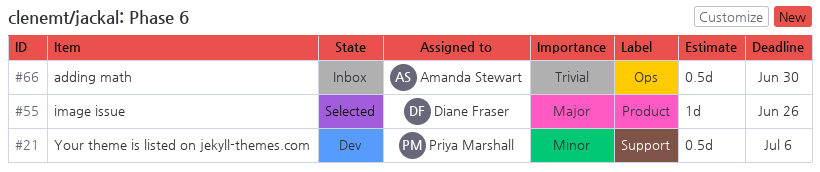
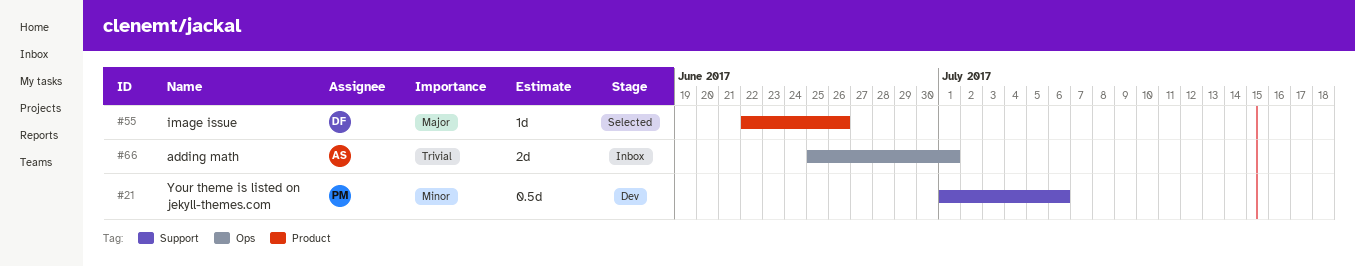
#66, estimate: 0.5d -> 2d
#66, due: Jun 30 -> Jul 1

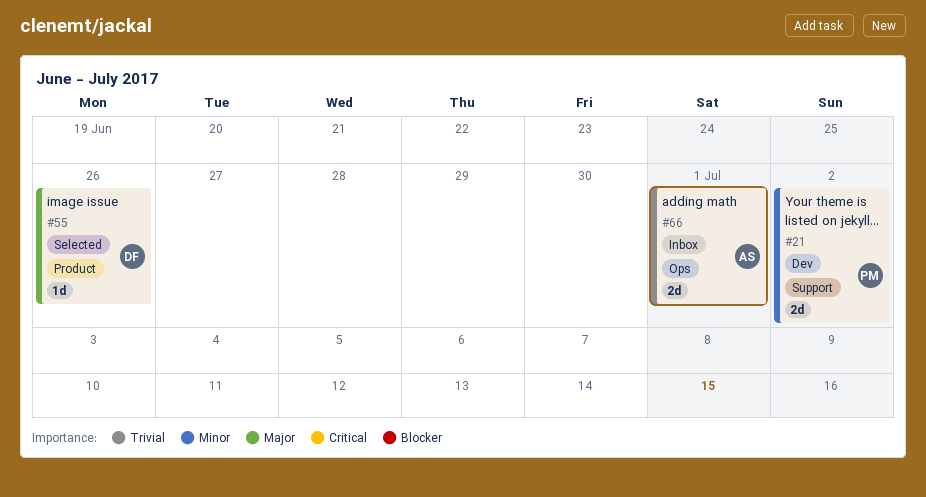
#21, estimate: 0.5d -> 2d
#21, due: Jul 6 -> Jul 2

